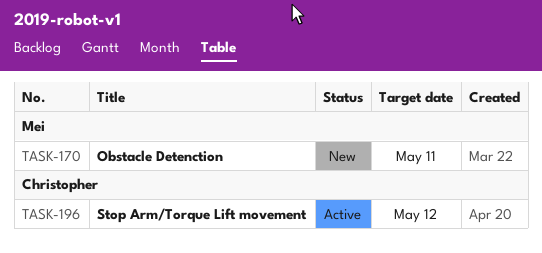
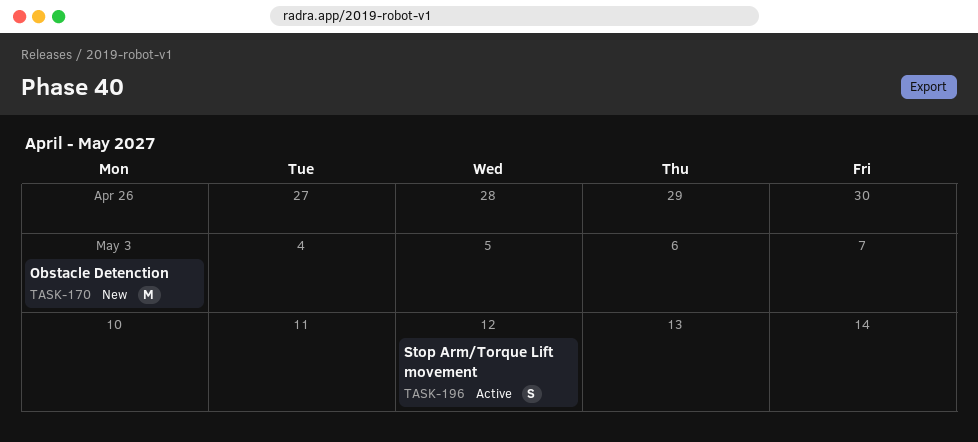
TASK-170, due: May 11 -> May 3

